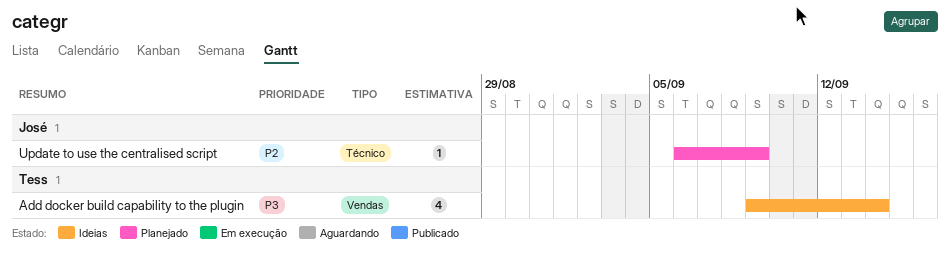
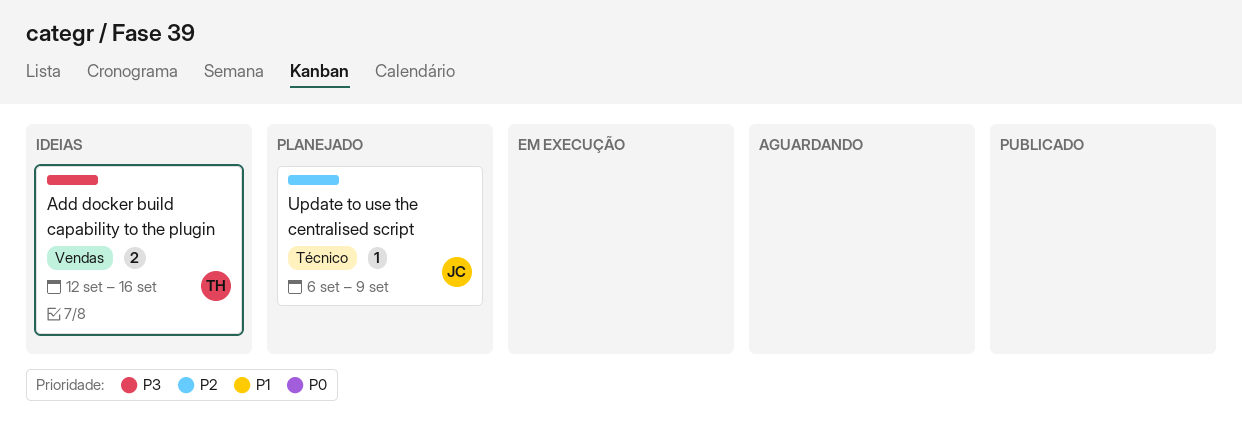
Add docker build capability to the plugin, estimate: 4 -> 2
Add docker build capability to the plugin, start: Sep 9 -> Sep 12
Add docker build capability to the plugin, due: Sep 14 -> Sep 16

